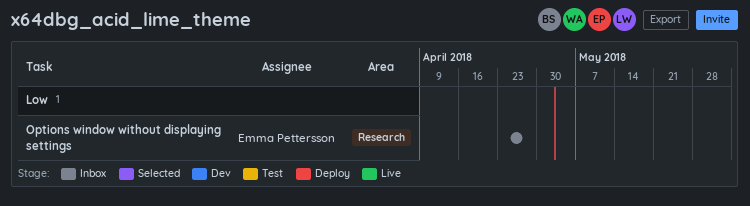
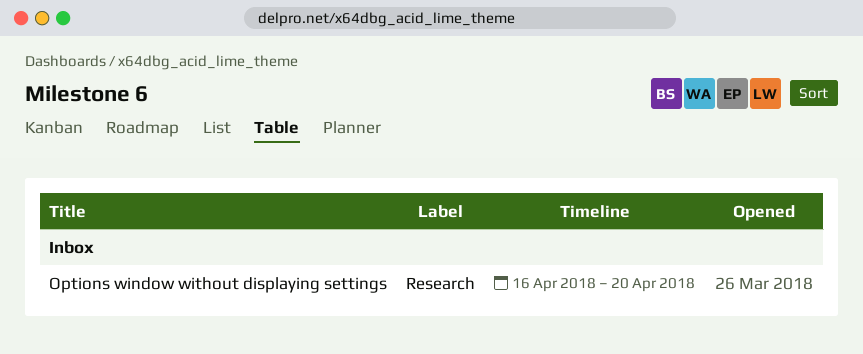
Options window without displaying settings, start: Apr 23 -> Apr 16
Options window without displaying settings, due: Apr 27 -> Apr 20

